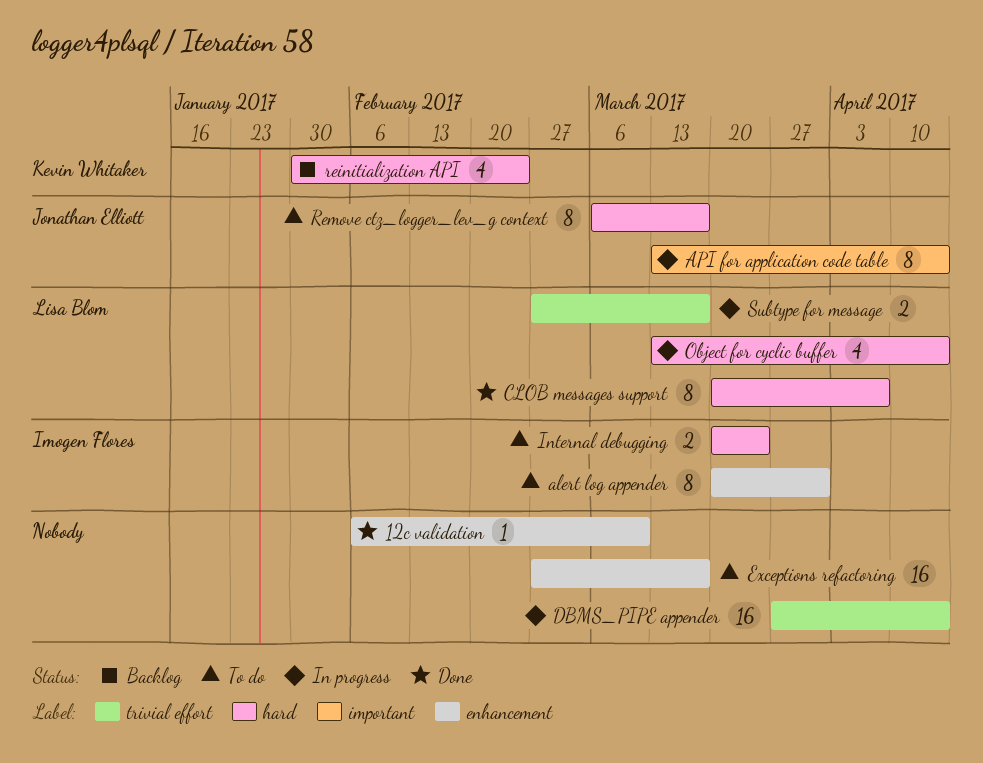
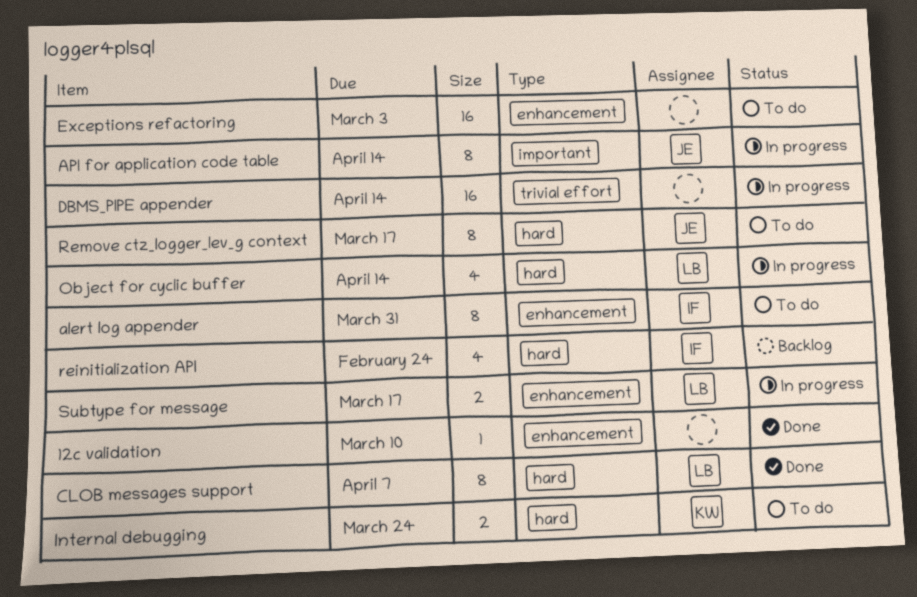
Exceptions refactoring, due: Mar 17 -> Mar 3
Internal debugging, owner: Imogen Flores -> Kevin Whitaker
reinitialization API, owner: Kevin Whitaker -> Imogen Flores
Subtype for message, label: trivial effort -> enhancement

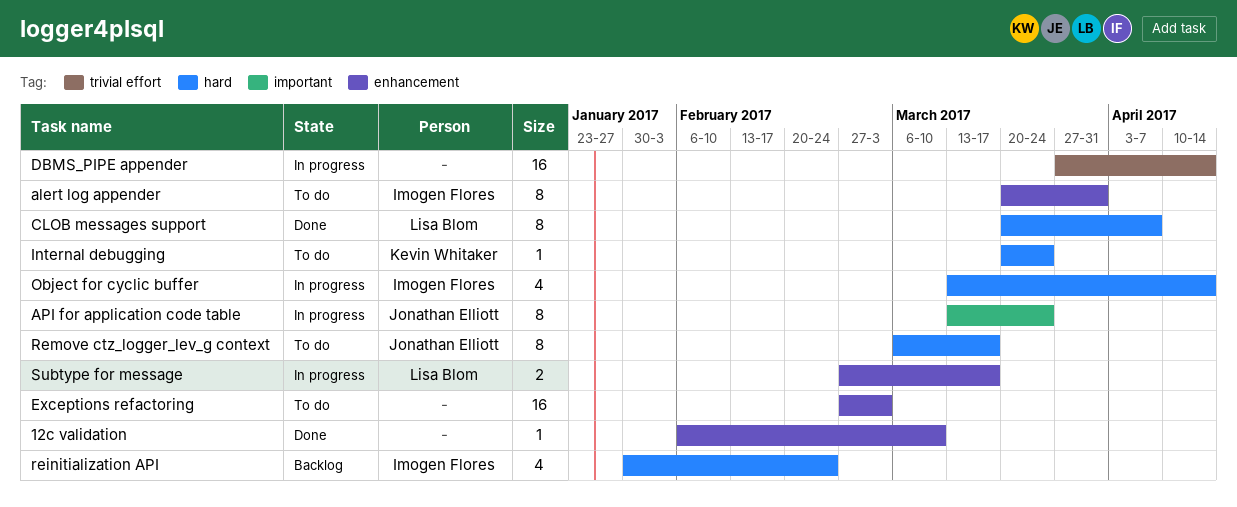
API for application code table, due: Apr 14 -> Mar 24
Internal debugging, estimate: 2 -> 1
Object for cyclic buffer, owner: Lisa Blom -> Imogen Flores

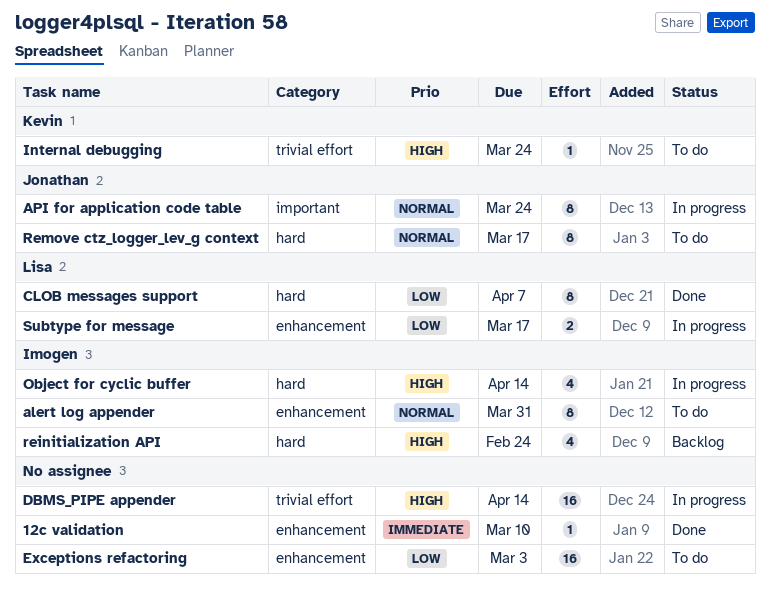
Internal debugging, label: hard -> trivial effort

